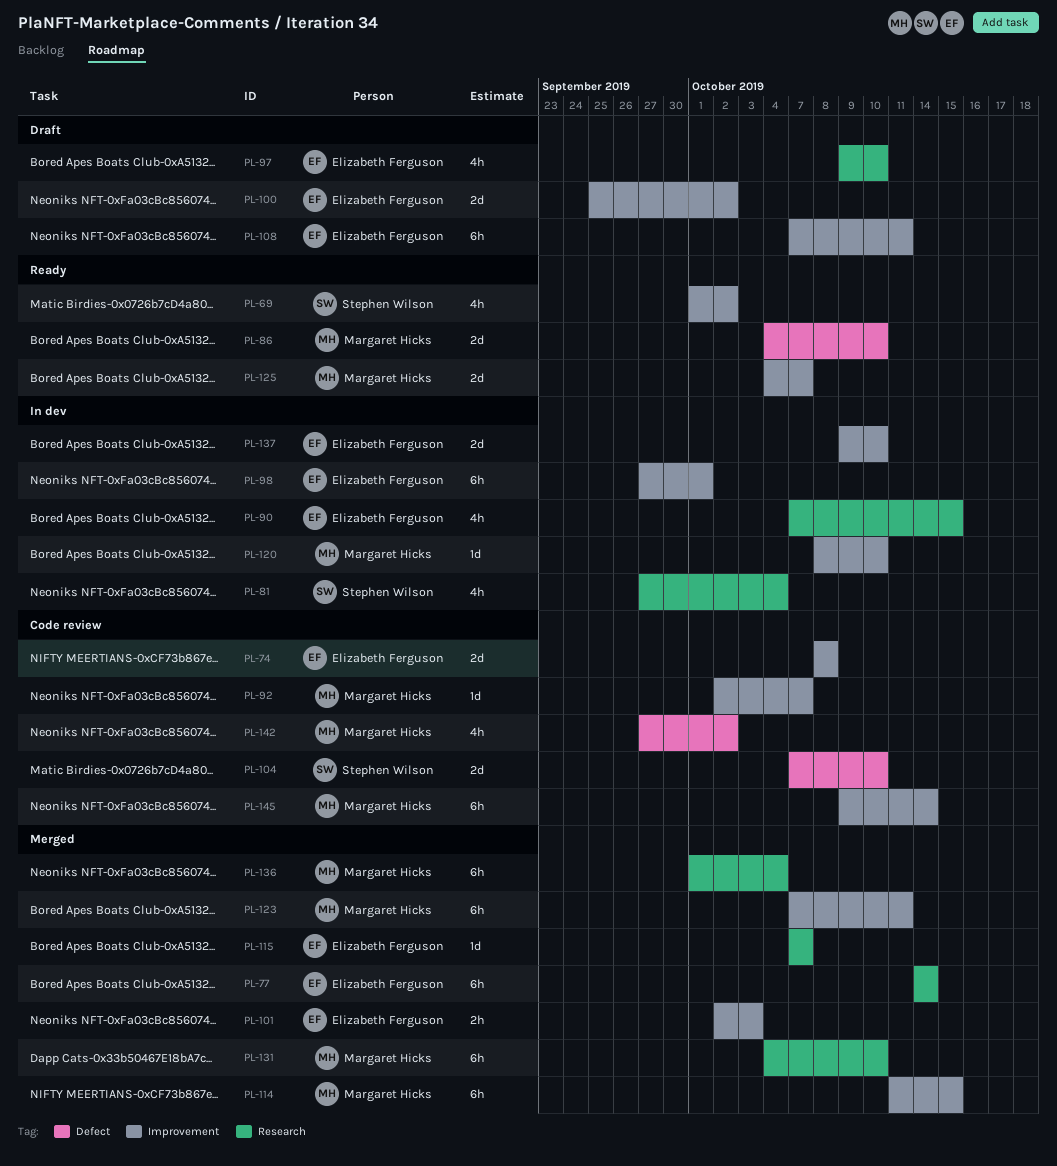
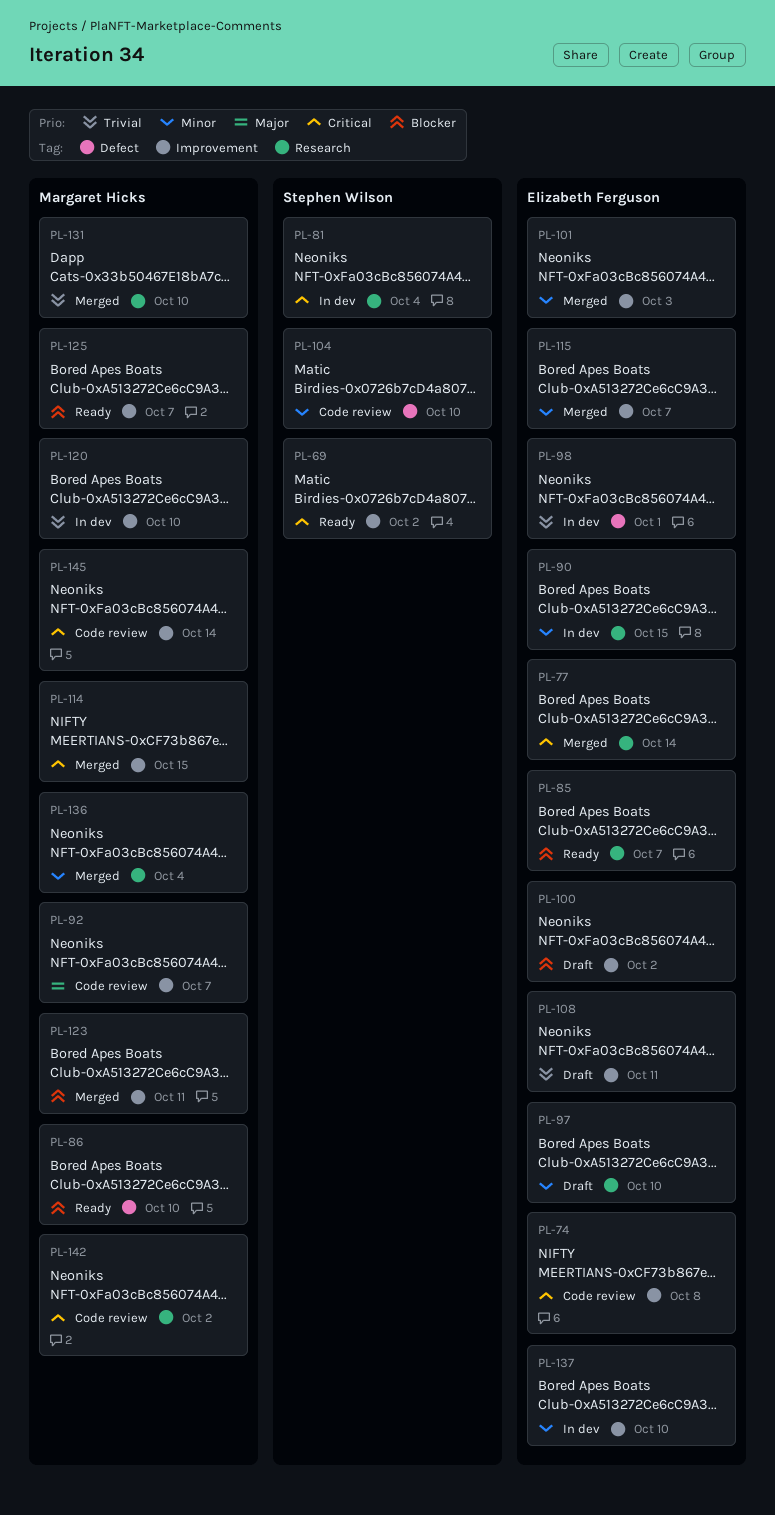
PL-85: none -> present
PL-98, label: Improvement -> Defect
PL-115, label: Research -> Improvement
PL-142, label: Defect -> Research

